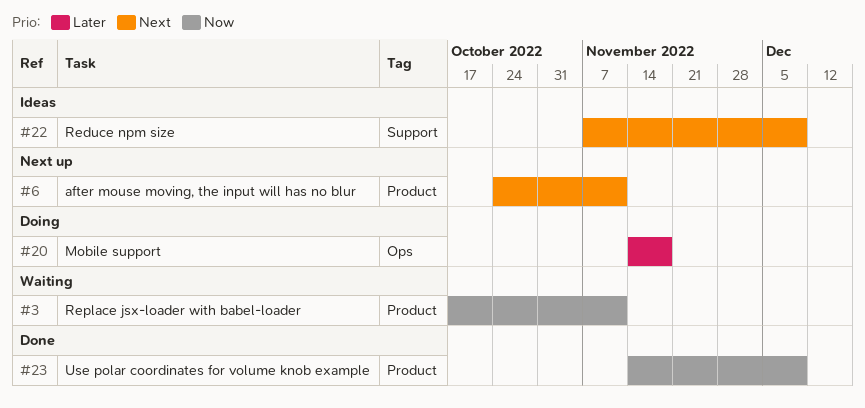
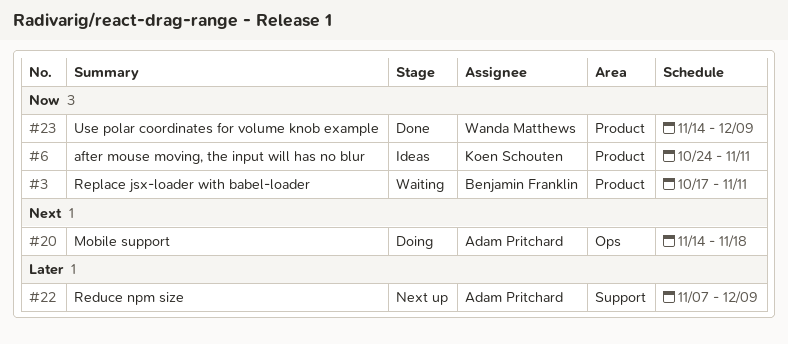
#6, status: Next up -> Ideas
#6, priority: Next -> Now
#20, priority: Later -> Next
#22, status: Ideas -> Next up
#22, priority: Next -> Later

